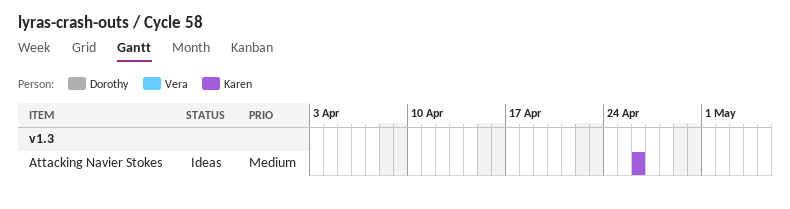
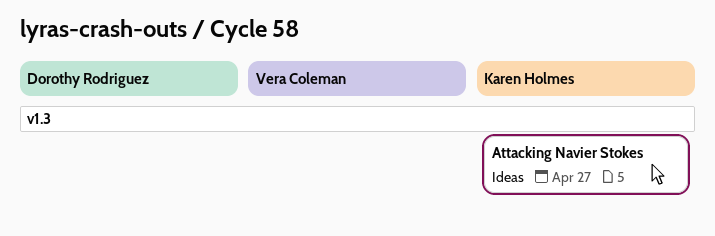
Attacking Navier Stokes, due: Apr 26 -> Apr 27

